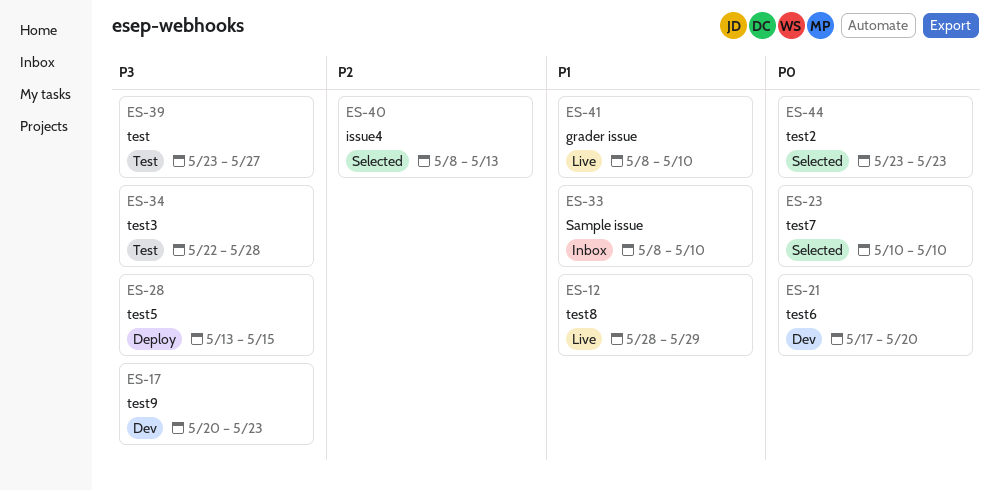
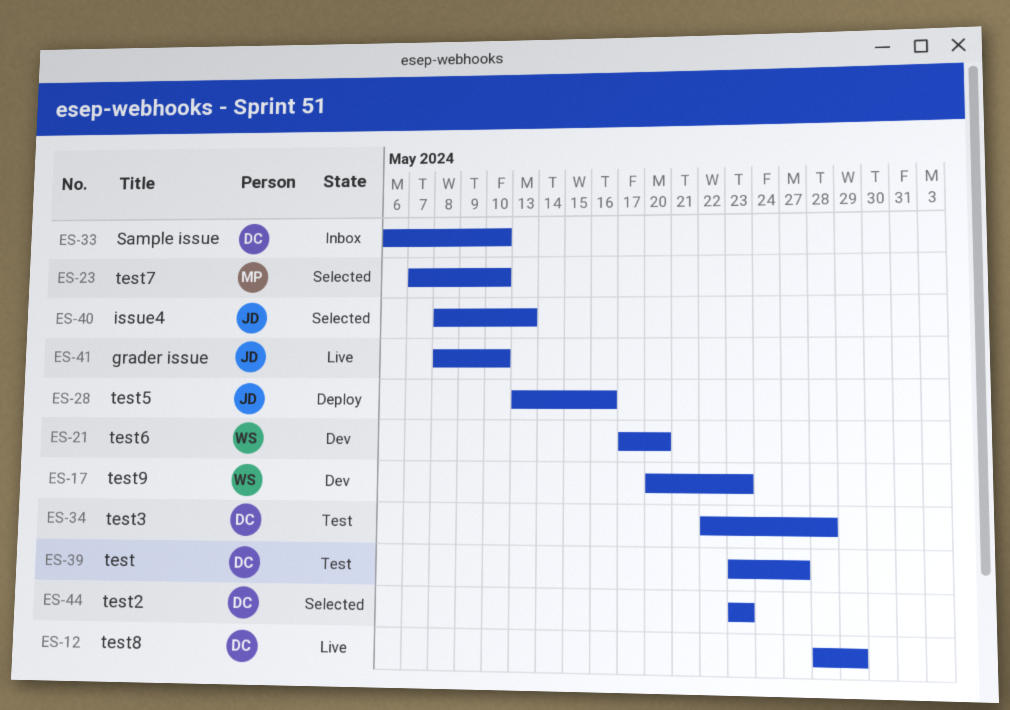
ES-23, start: May 10 -> May 7
ES-28, due: May 15 -> May 16
ES-33, start: May 8 -> May 6

